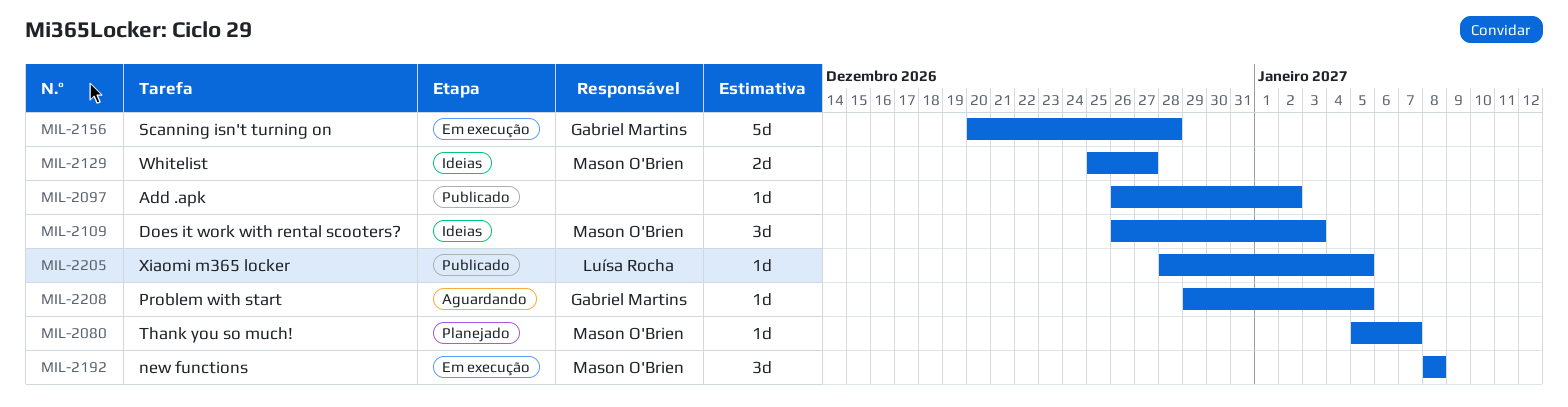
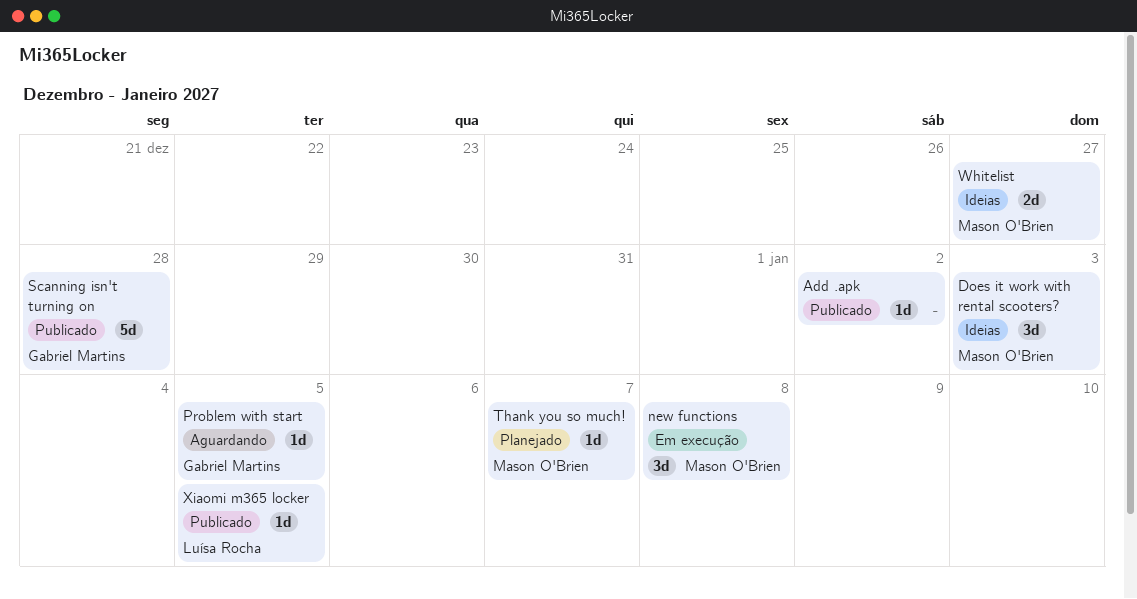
Scanning isn't turning on, status: Em execução -> Publicado

